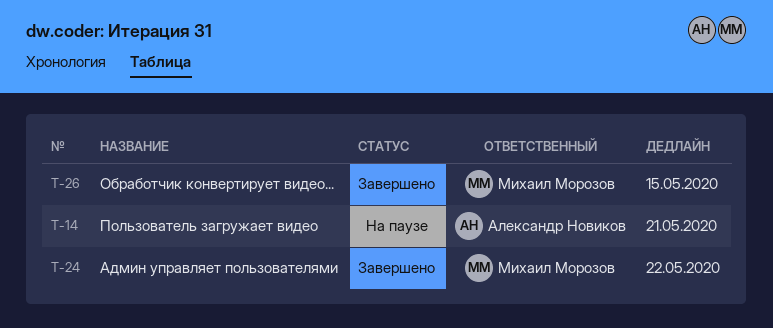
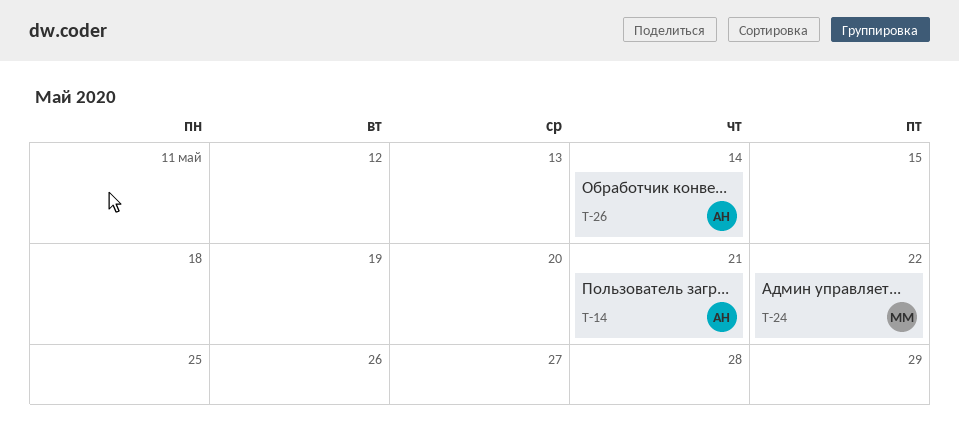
T-26, owner: Михаил Морозов -> Александр Новиков
T-26, due: May 15 -> May 14

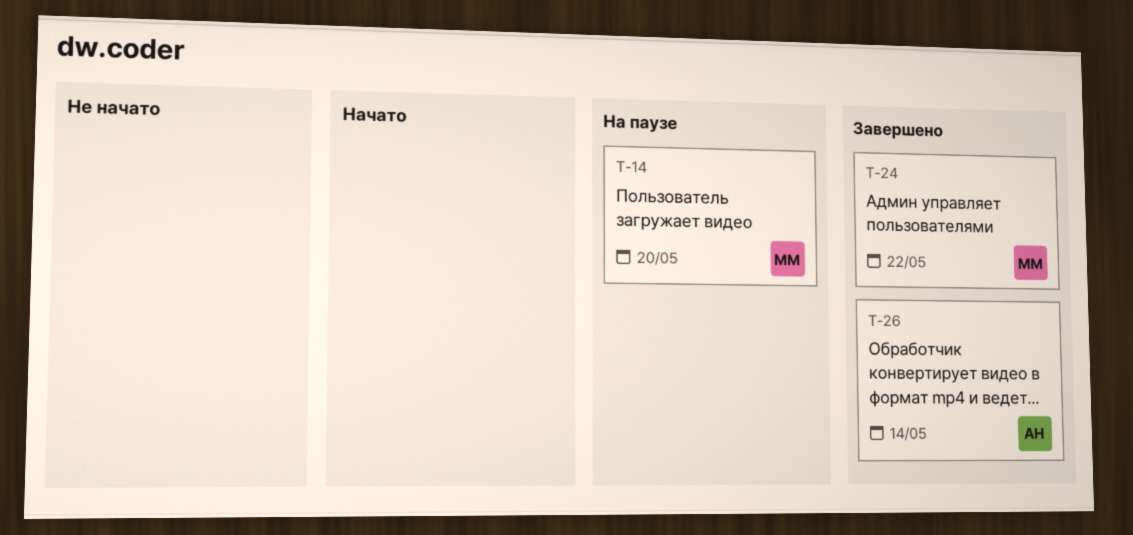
T-14, owner: АН -> ММ
T-14, due: May 21 -> May 20

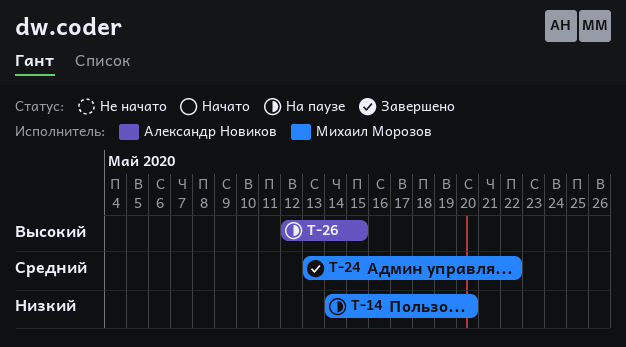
T-26, status: Завершено -> На паузе
T-26, due: May 14 -> May 15

